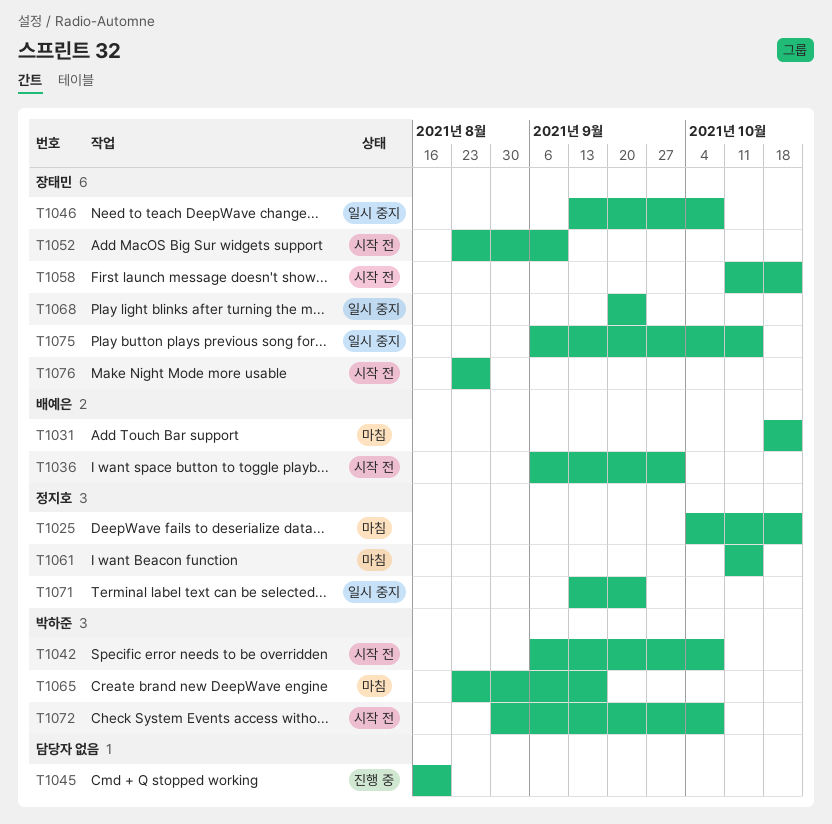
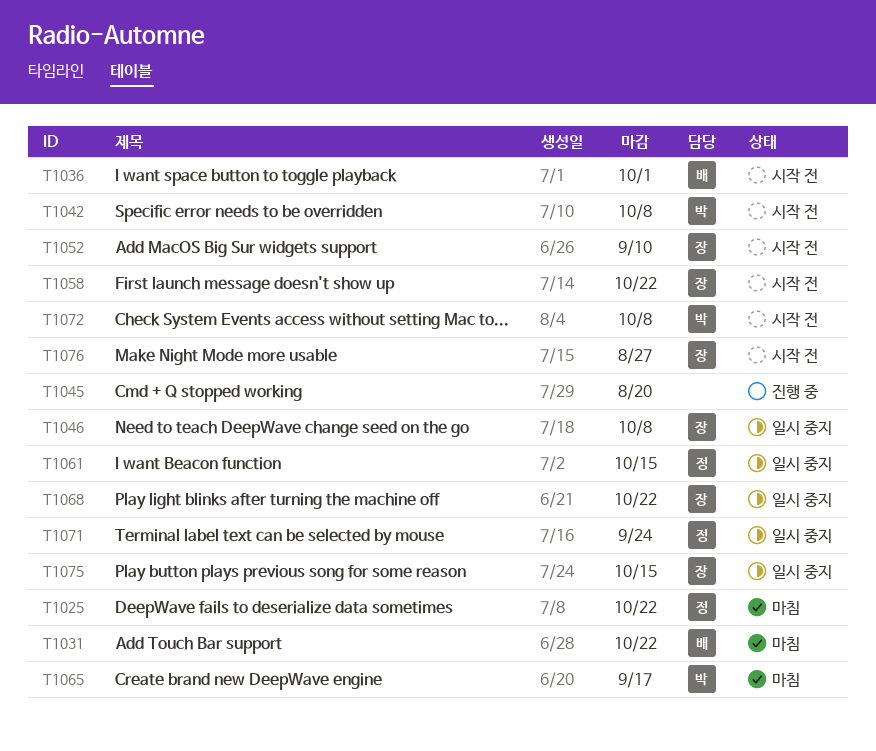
T1061, status: 마침 -> 일시 중지
T1068, due: Sep 24 -> Oct 22

